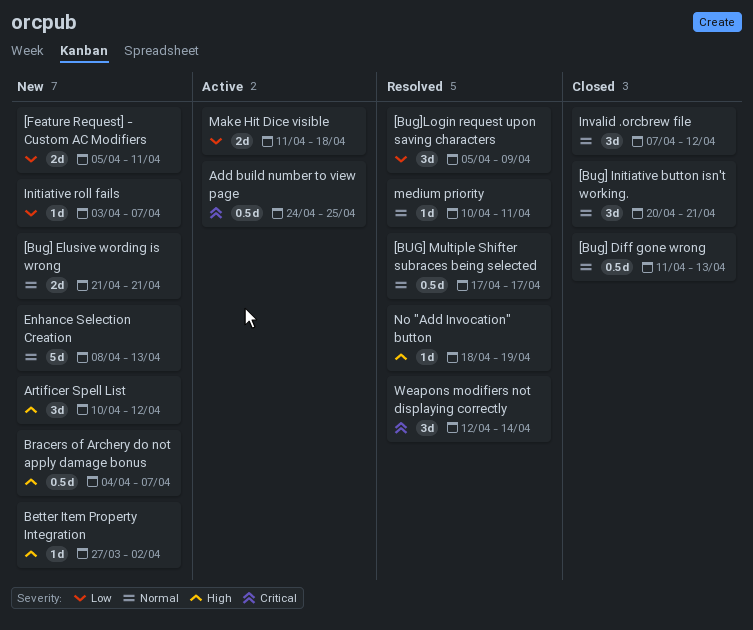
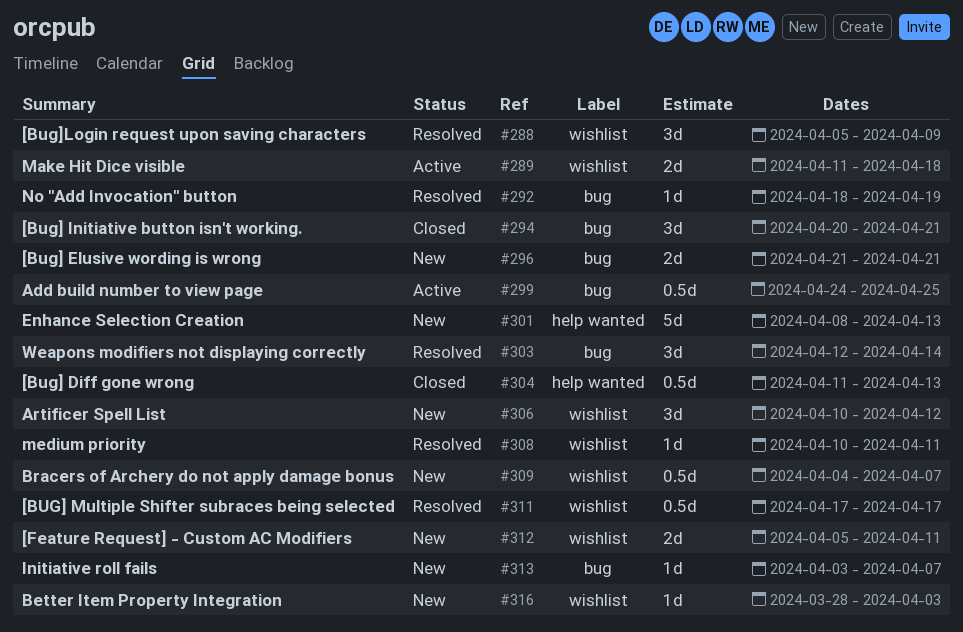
Better Item Property Integration, start: Mar 27 -> Mar 28
Better Item Property Integration, due: Apr 2 -> Apr 3
Invalid .orcbrew file: present -> none

